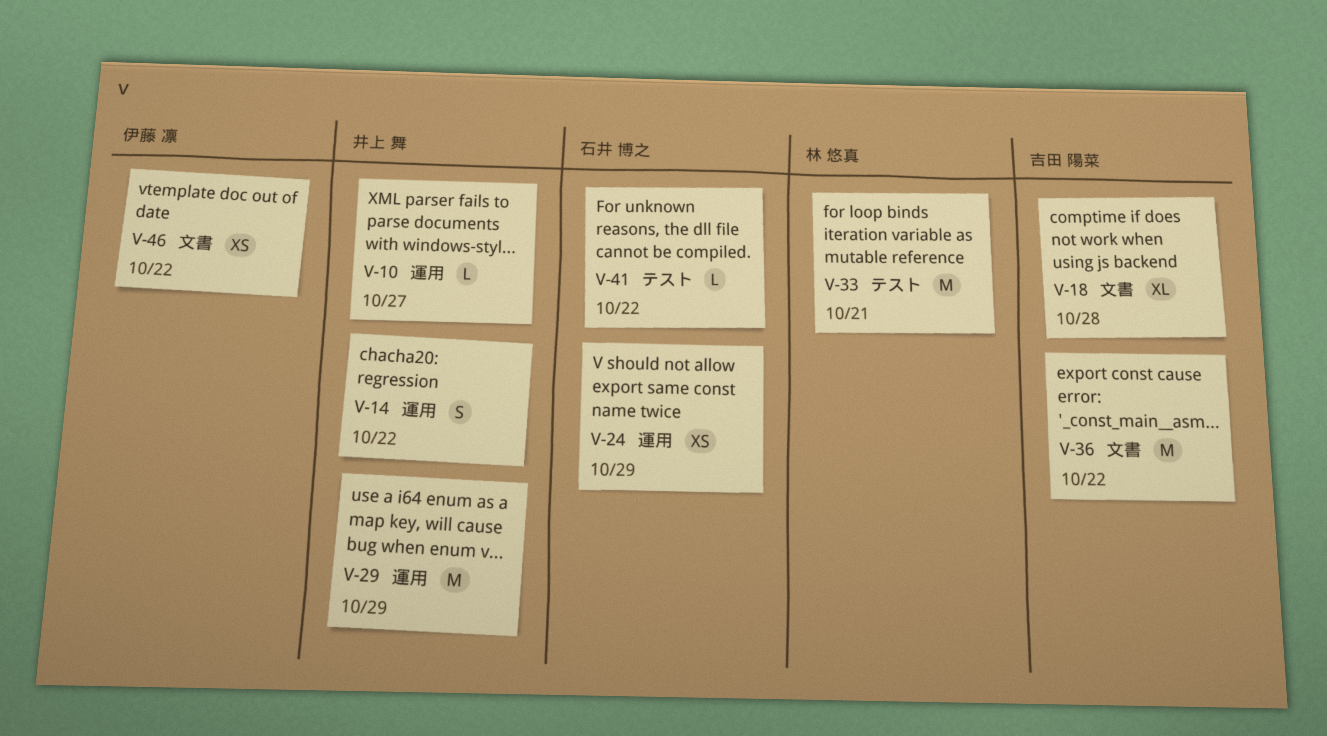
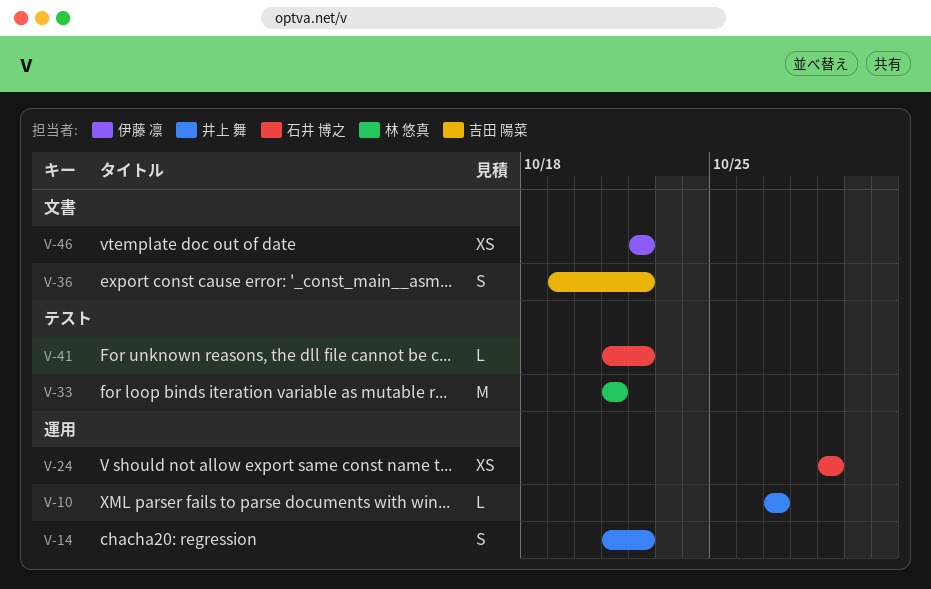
V-18: present -> none
V-29: present -> none
V-36, estimate: M -> S

